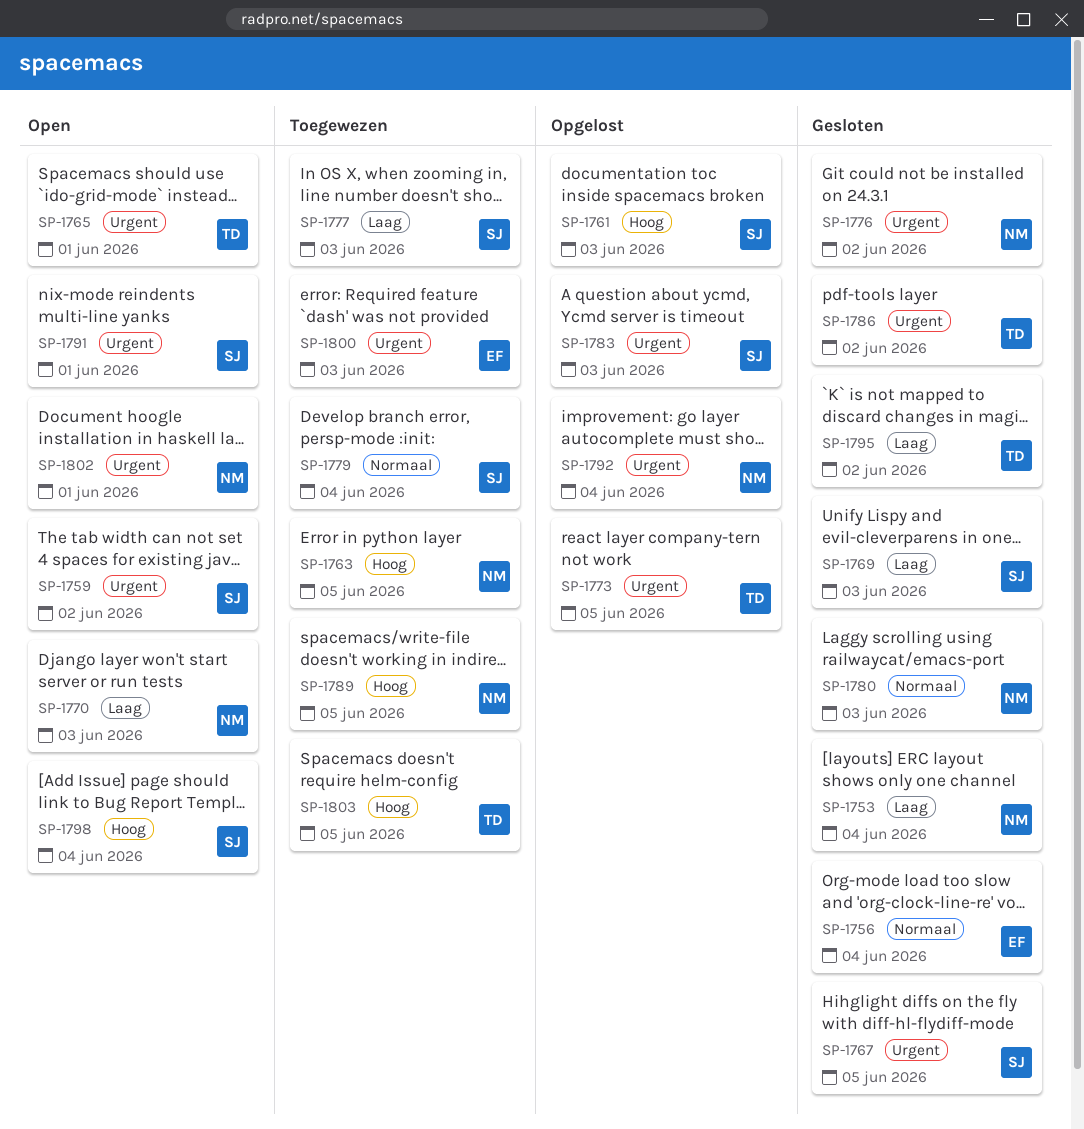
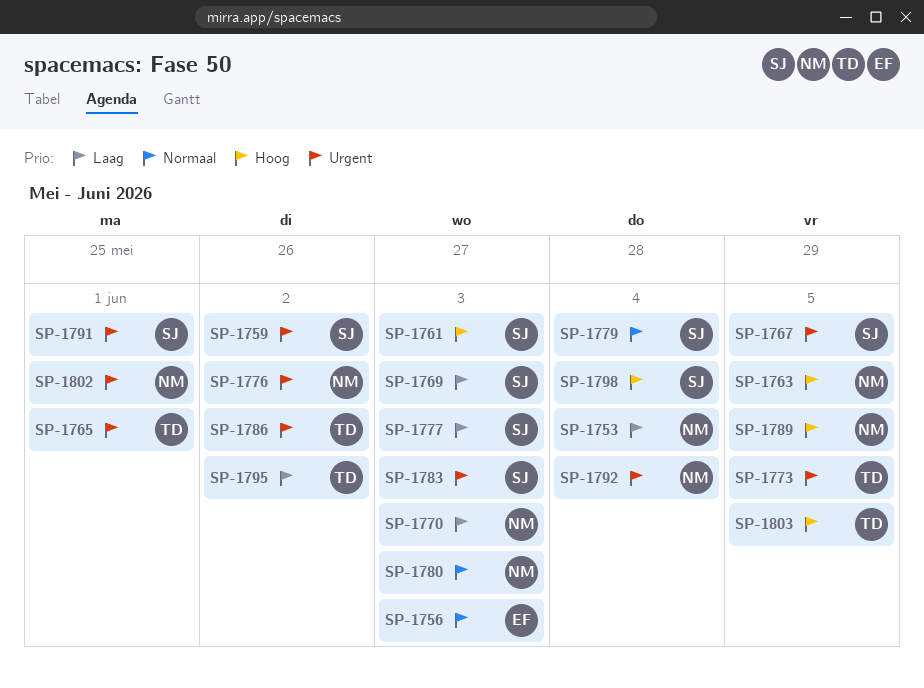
SP-1756, due: Jun 4 -> Jun 3
SP-1800: present -> none

